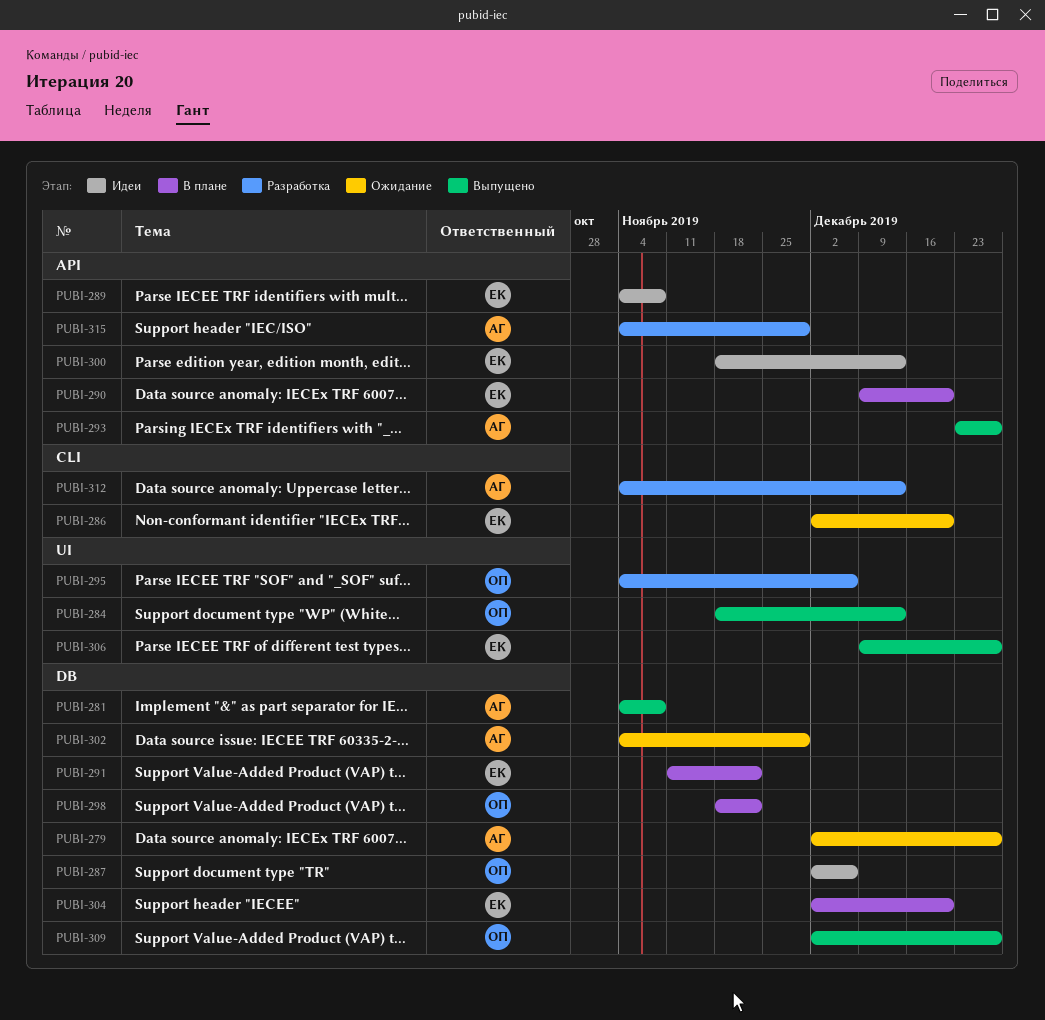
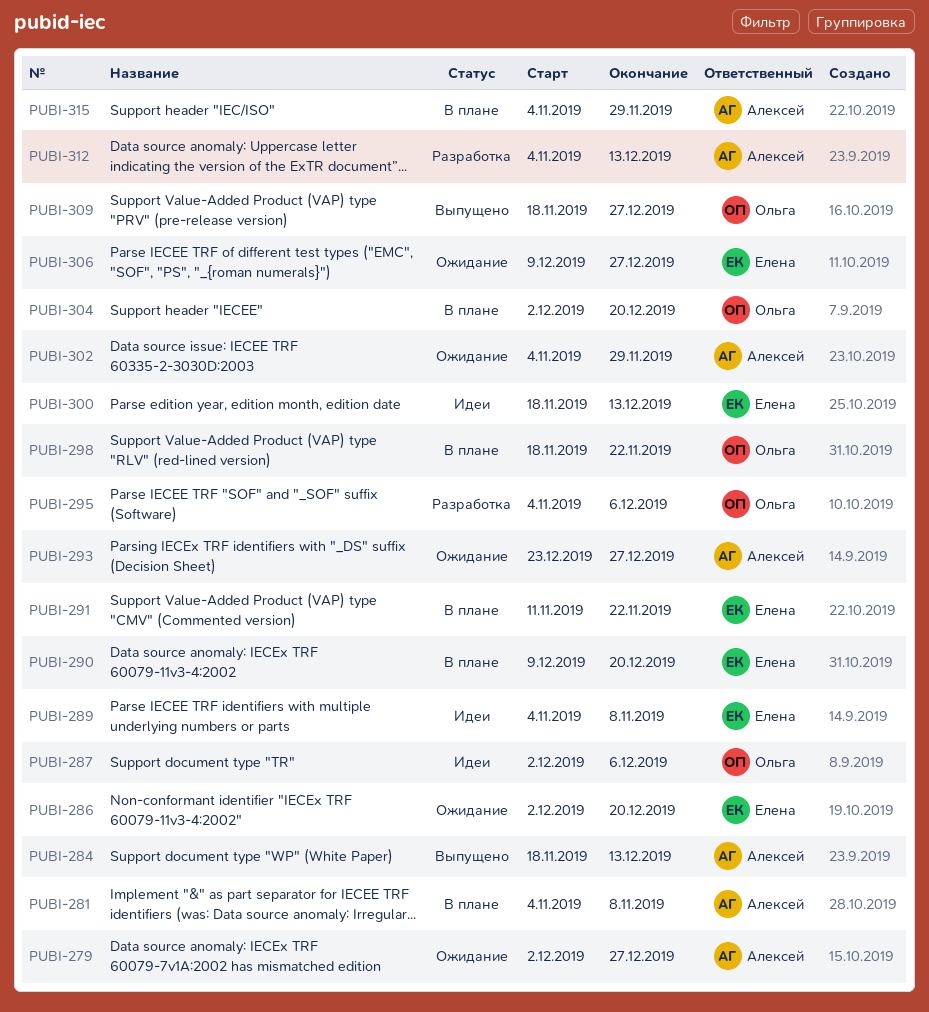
PUBI-281, status: Выпущено -> В плане
PUBI-284, owner: Ольга -> Алексей
PUBI-293, status: Выпущено -> Ожидание
PUBI-304, owner: Елена -> Ольга
PUBI-306, status: Выпущено -> Ожидание
PUBI-309, start: Dec 2 -> Nov 18
PUBI-315, status: Разработка -> В плане

